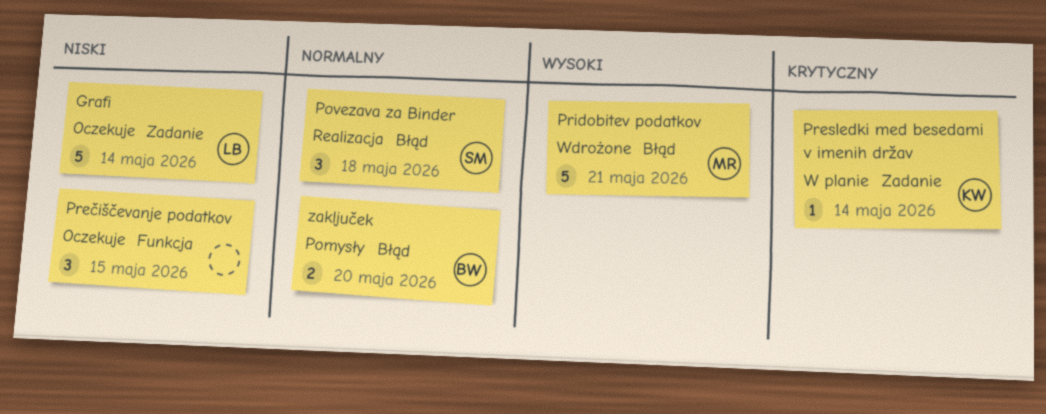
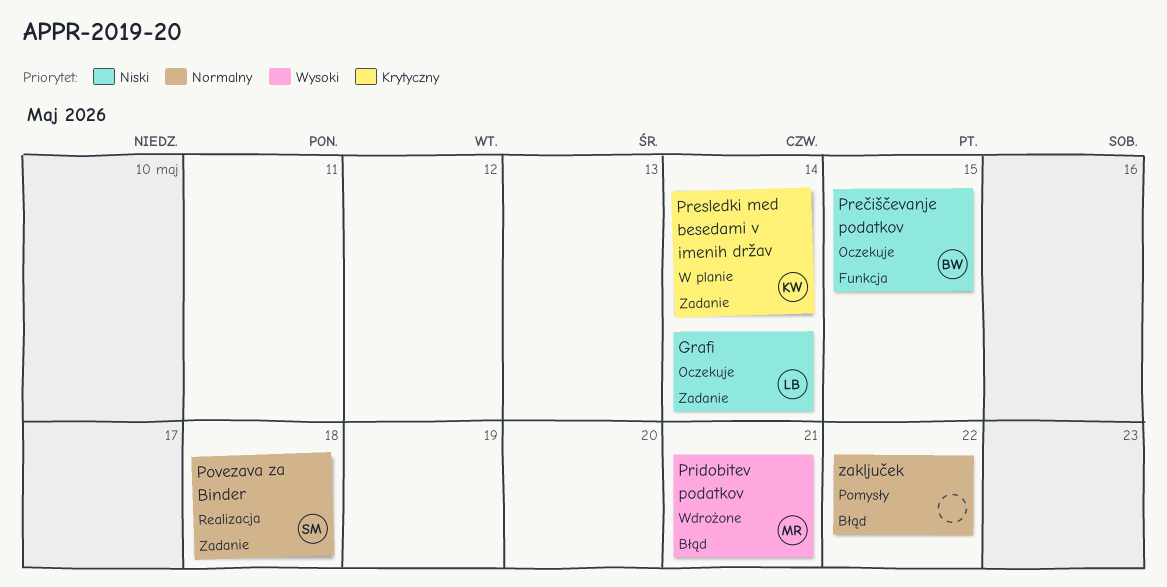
Povezava za Binder, label: Błąd -> Zadanie
Prečiščevanje podatkov, owner: none -> BW
zaključek, owner: BW -> none
zaključek, due: May 20 -> May 22

